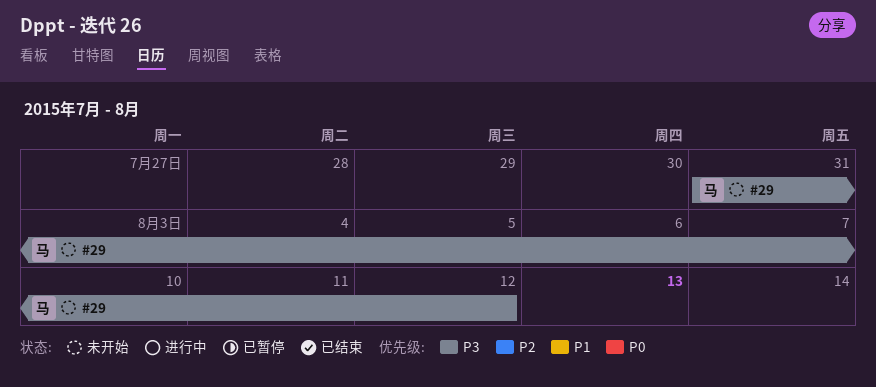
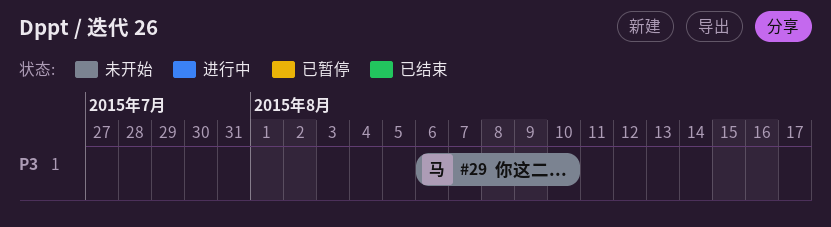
#29, start: Jul 31 -> Aug 6
#29, due: Aug 12 -> Aug 10

